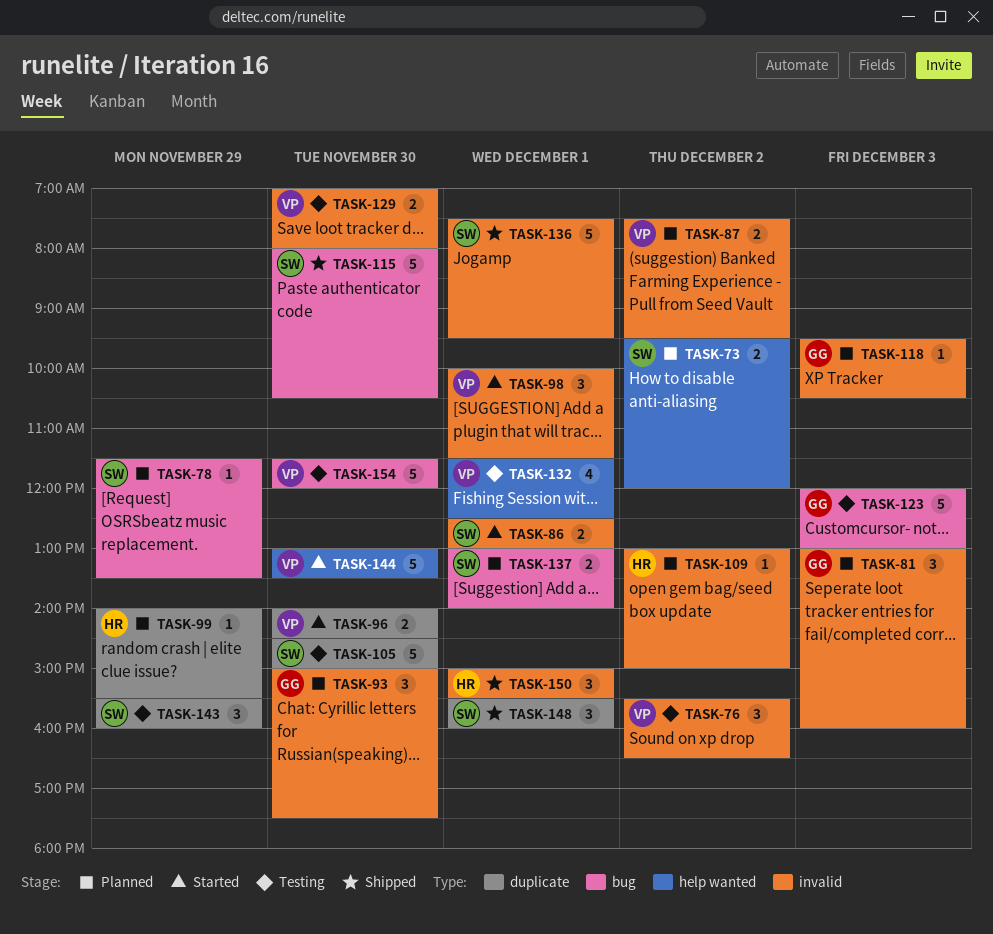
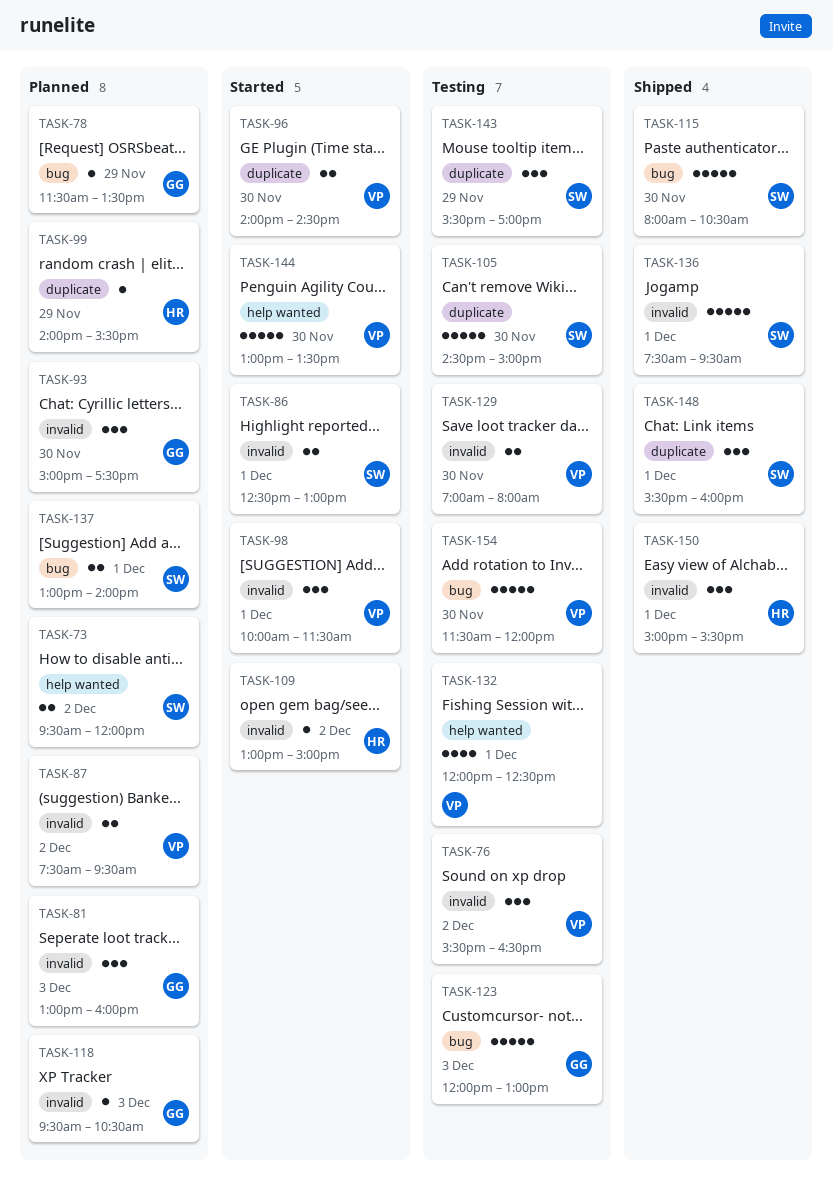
TASK-78, owner: SW -> GG
TASK-109, status: Planned -> Started
TASK-132, begins: 11:30 -> 12:00
TASK-143, ends: 16:00 -> 17:00

